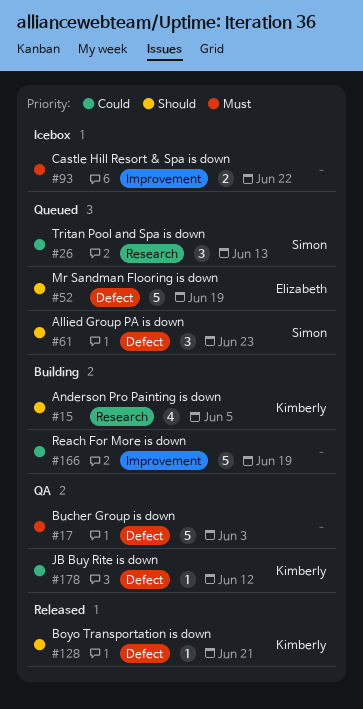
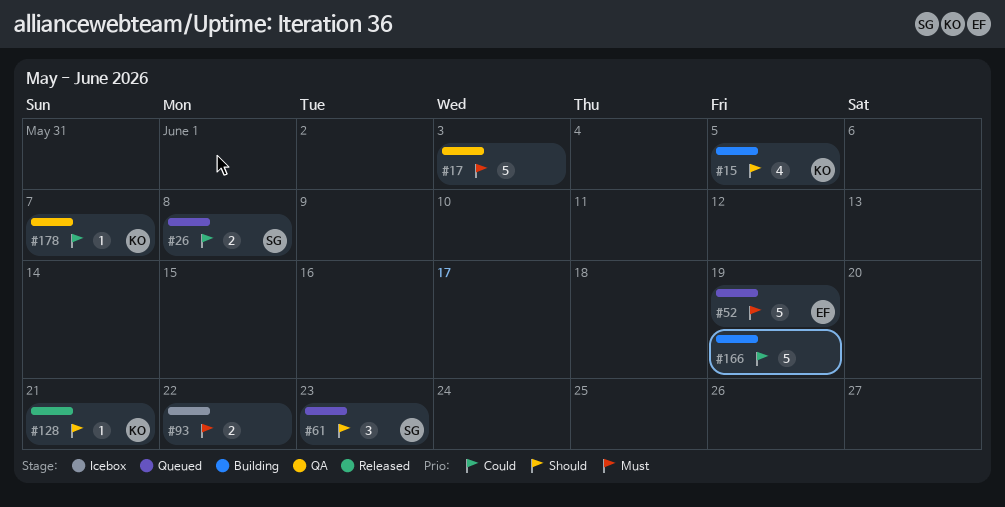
#26, estimate: 3 -> 2
#26, due: Jun 13 -> Jun 8
#52, priority: Should -> Must
#178, due: Jun 12 -> Jun 7

